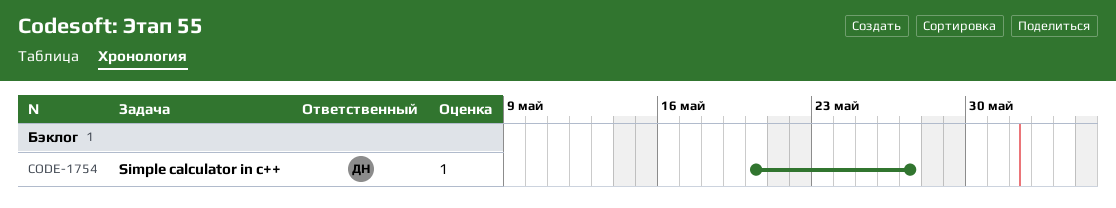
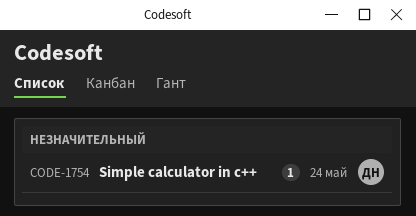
CODE-1754, due: May 27 -> May 24

